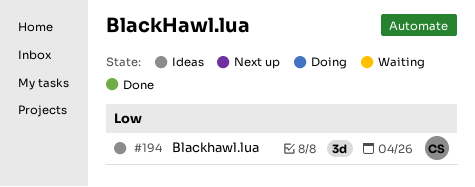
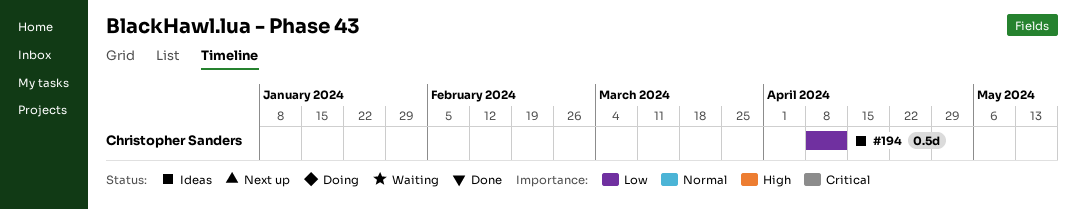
#194, estimate: 3d -> 0.5d
#194, due: Apr 26 -> Apr 12

